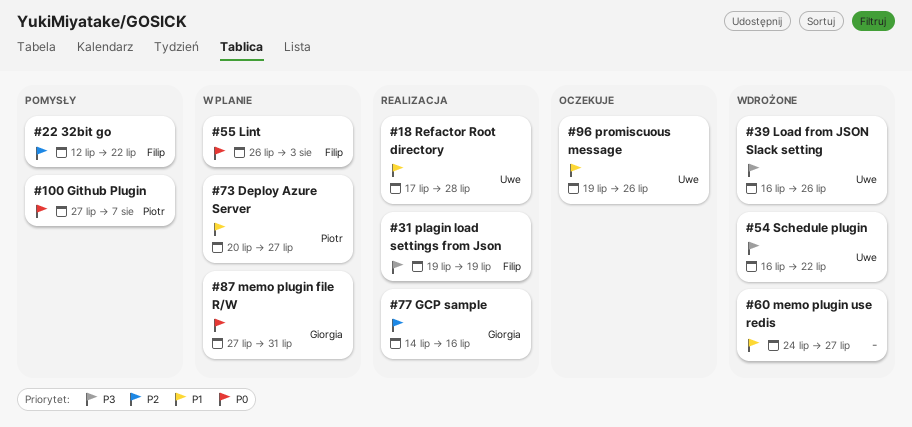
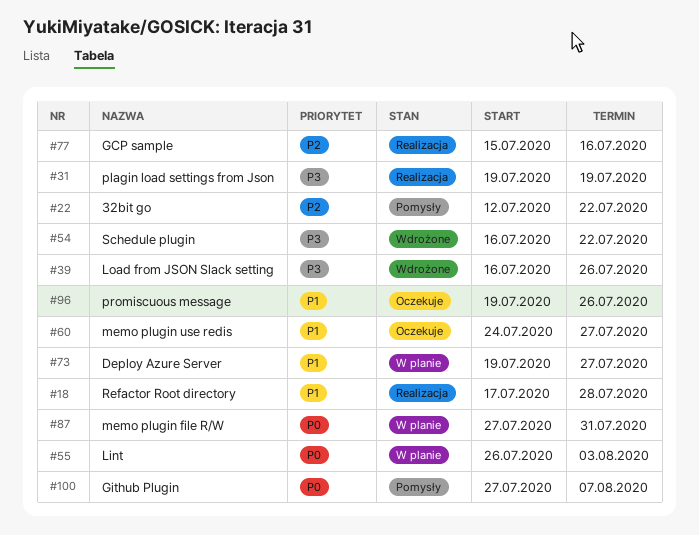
#60, status: Wdrożone -> Oczekuje
#73, start: Jul 20 -> Jul 19
#77, start: Jul 14 -> Jul 15

